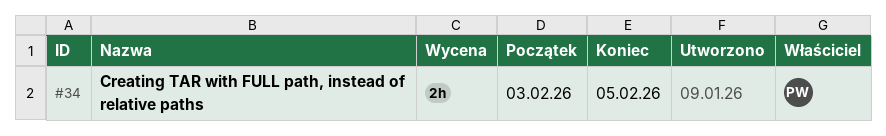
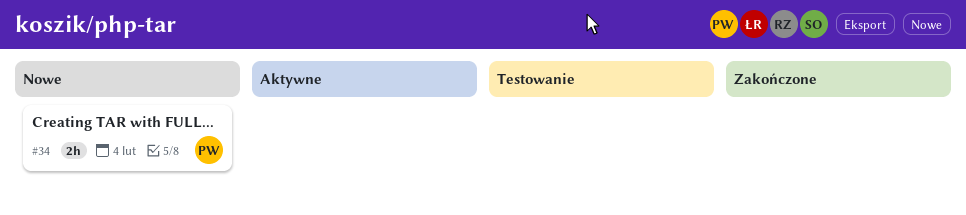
#34, due: Feb 5 -> Feb 4

